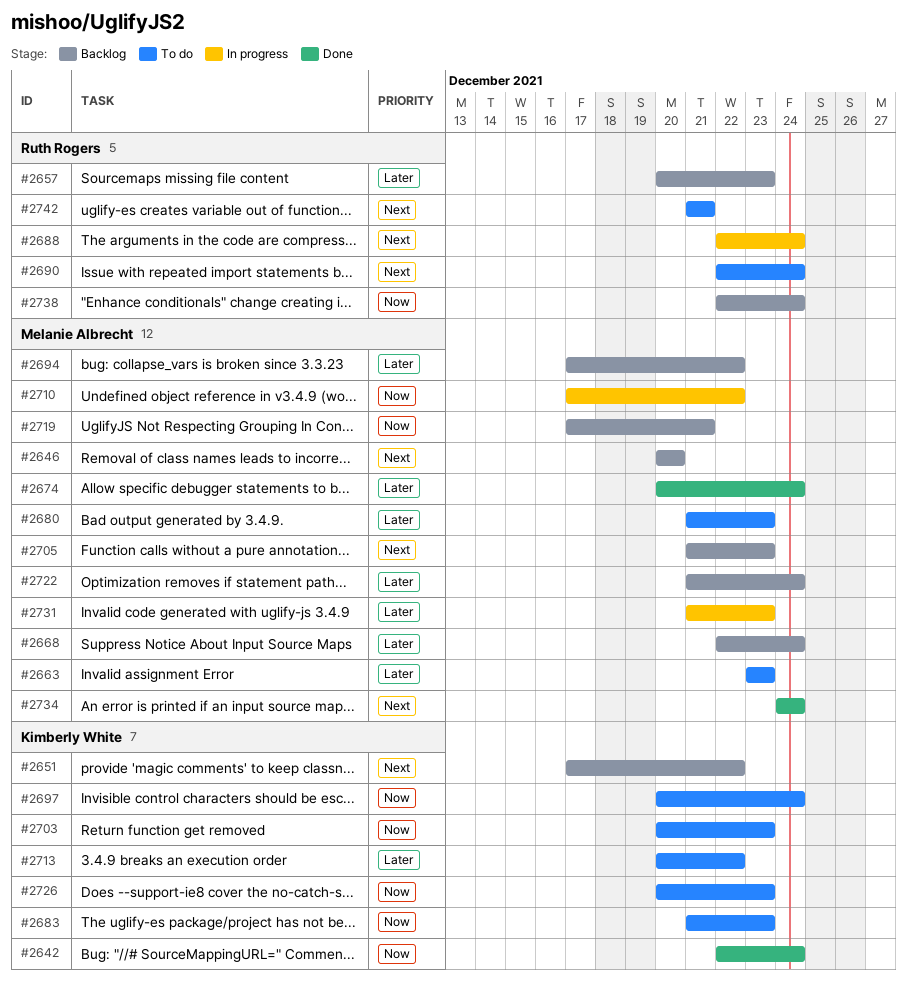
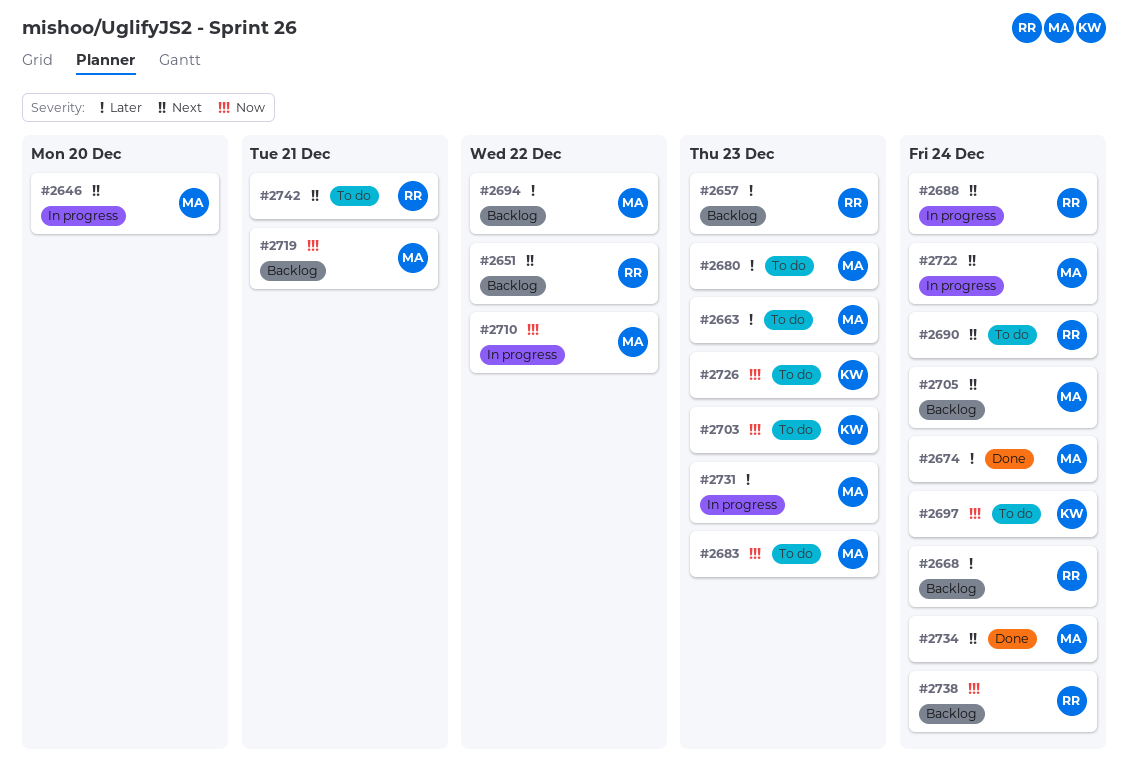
#2642: present -> none
#2646, status: Backlog -> In progress
#2651, owner: Kimberly White -> Ruth Rogers
#2668, owner: Melanie Albrecht -> Ruth Rogers
#2683, owner: Kimberly White -> Melanie Albrecht
#2705, due: Dec 23 -> Dec 24
#2713: present -> none
#2722, status: Backlog -> In progress
#2722, priority: Later -> Next

